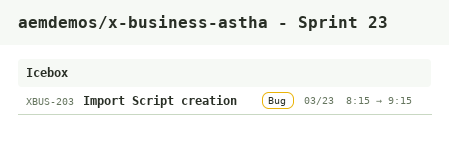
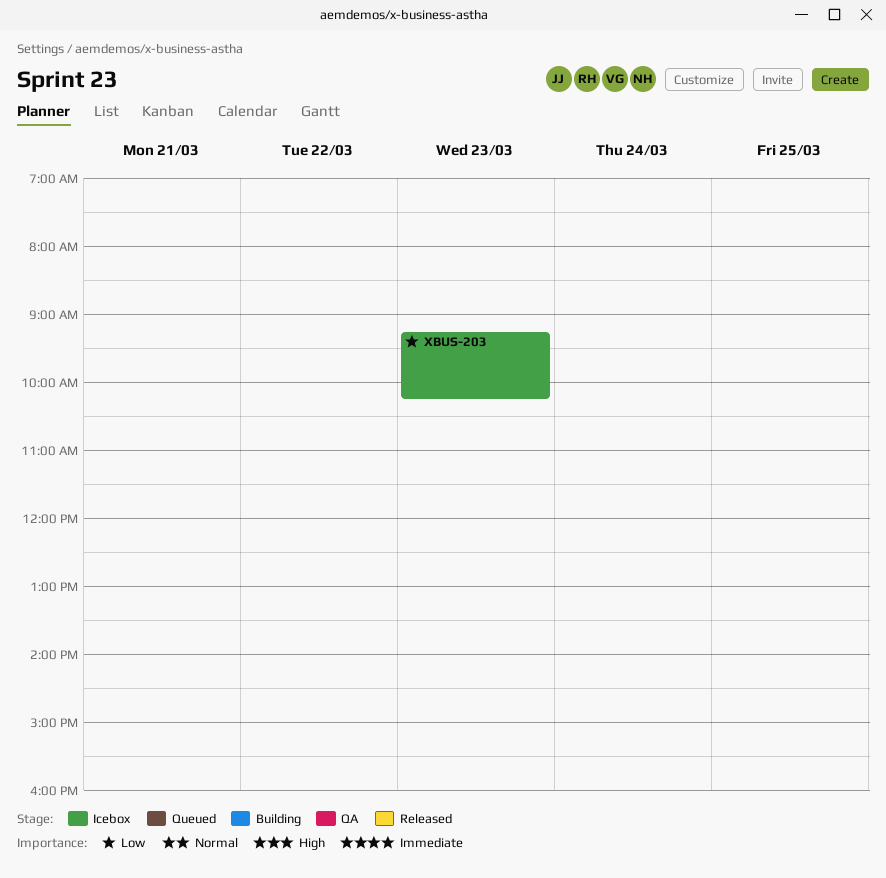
XBUS-203, begins: 08:15 -> 09:15
XBUS-203, ends: 09:15 -> 10:15

